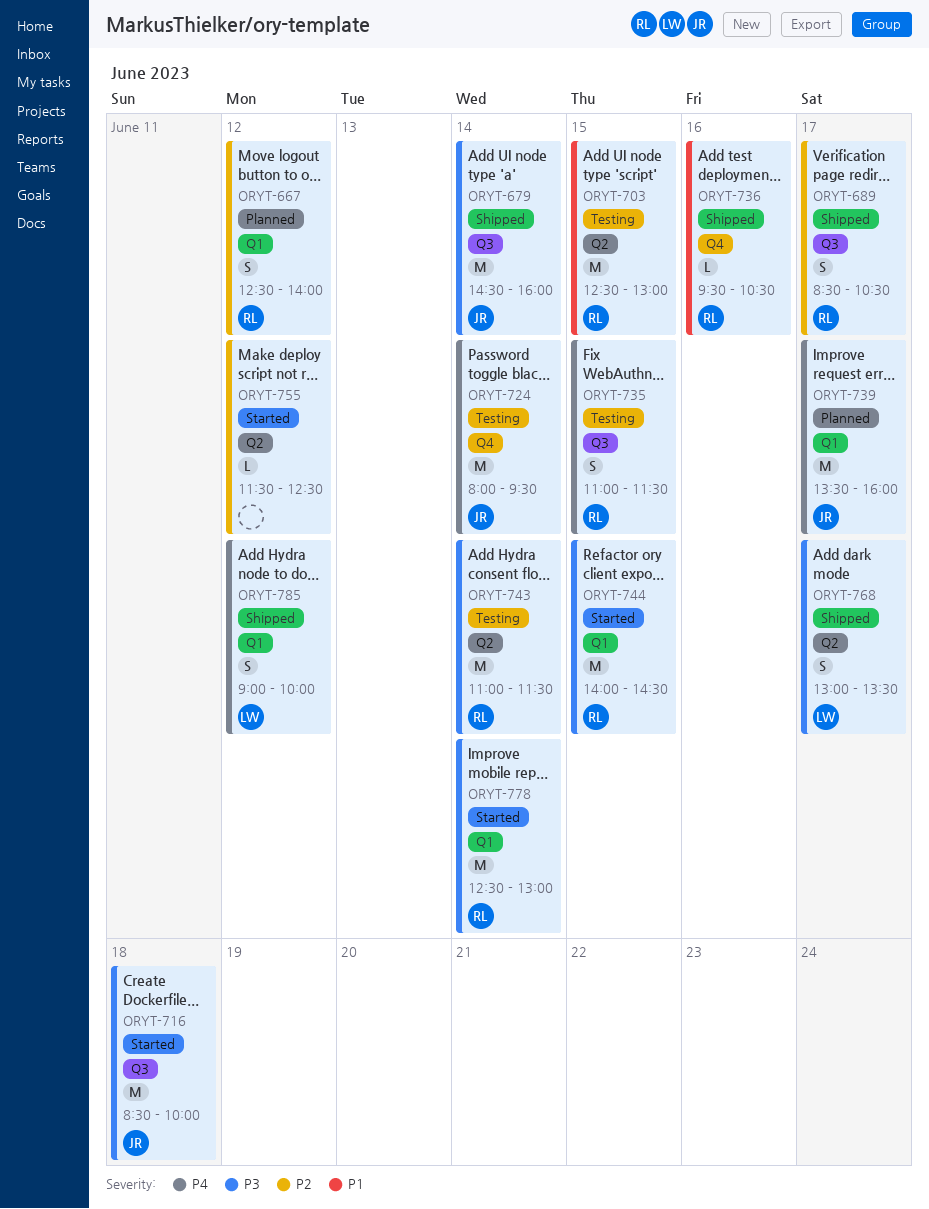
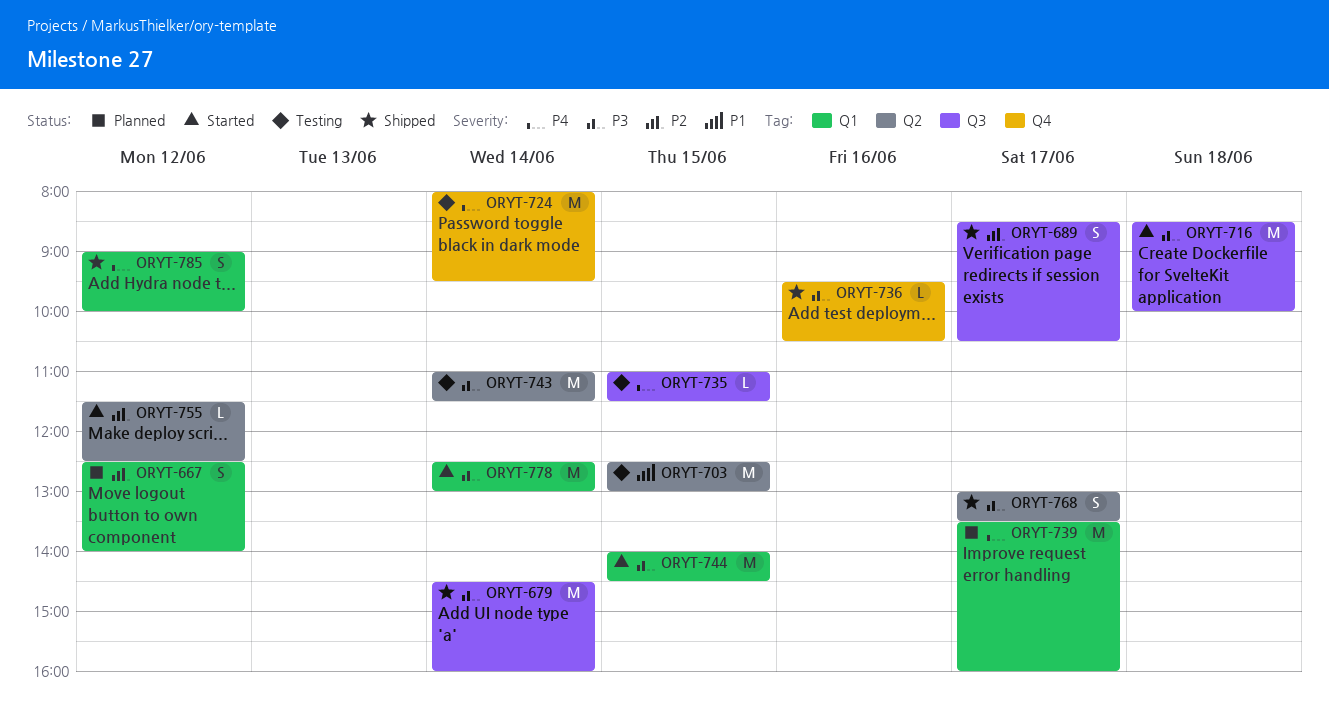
ORYT-735, estimate: S -> L
ORYT-736, priority: P1 -> P3

